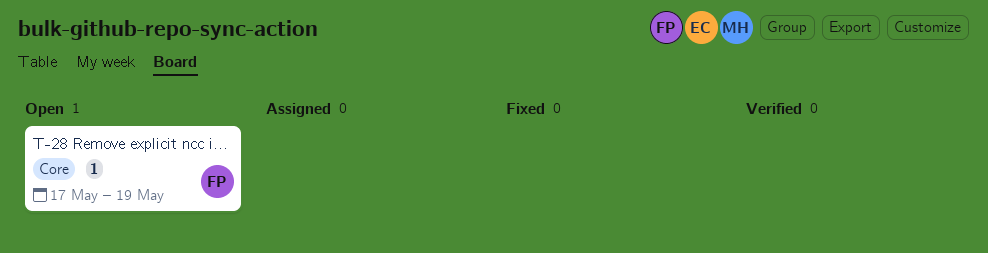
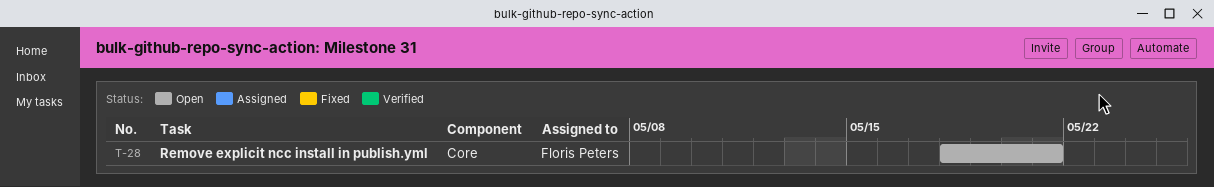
T-28, start: May 17 -> May 18
T-28, due: May 19 -> May 21

